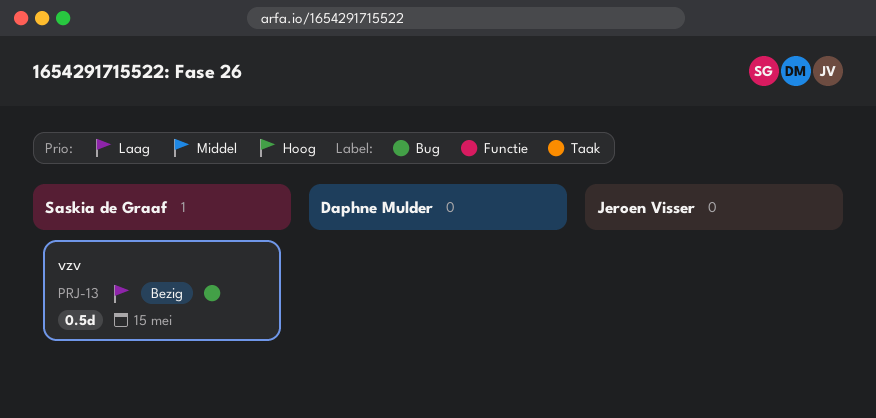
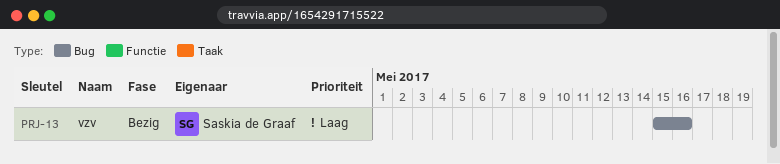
PRJ-13, due: May 15 -> May 16

